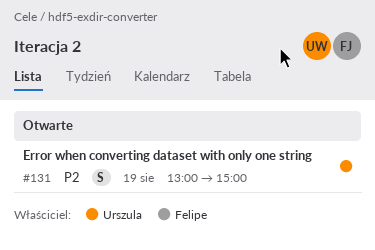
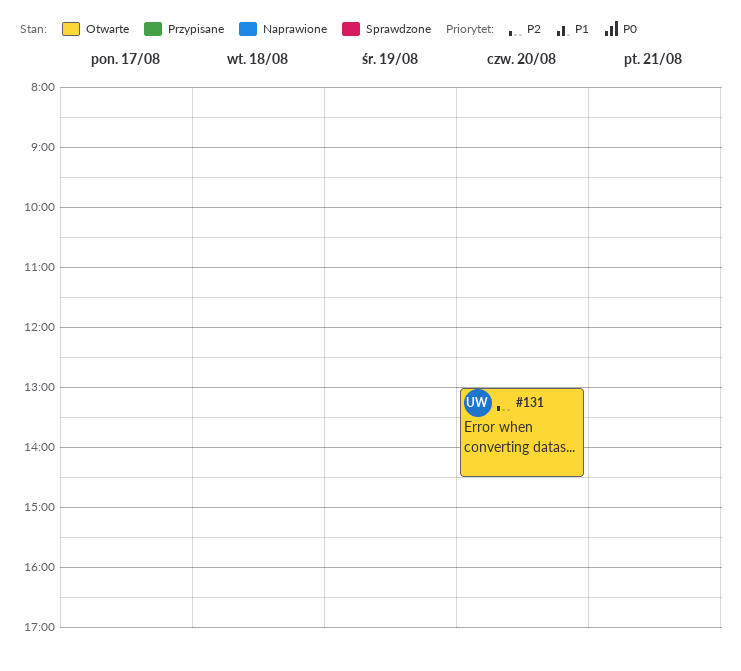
#131, day: Aug 19 -> Aug 20
#131, ends: 15:00 -> 14:30

